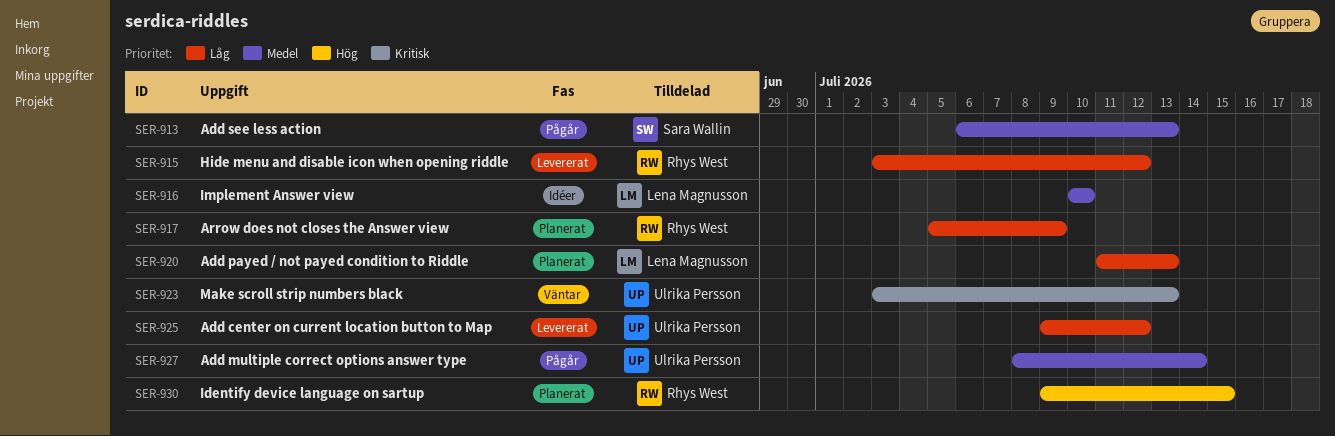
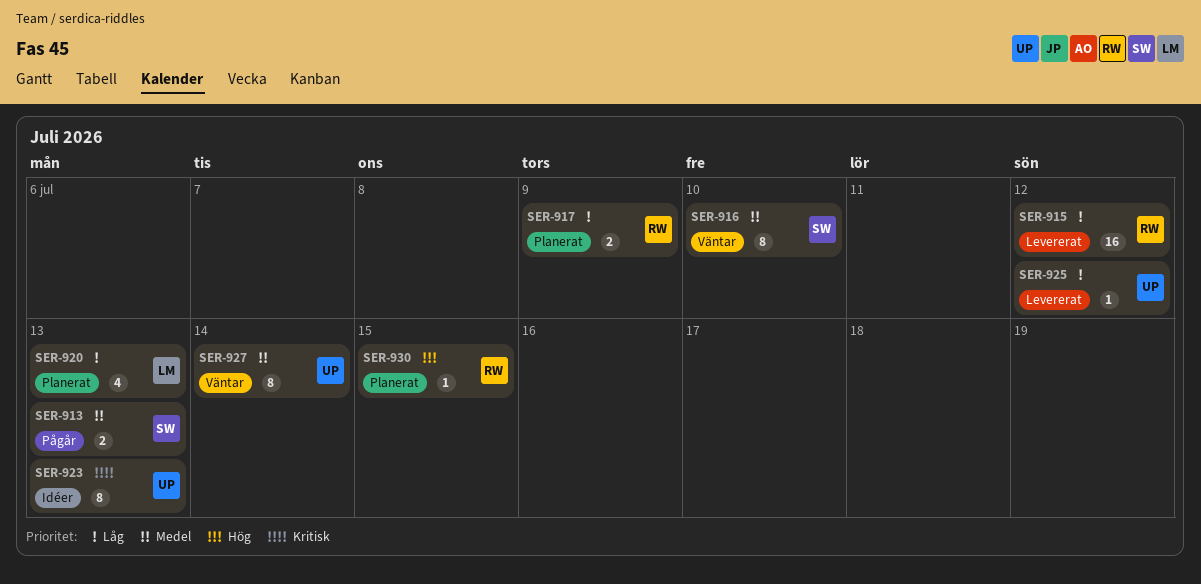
SER-916, status: Idéer -> Väntar
SER-916, owner: Lena Magnusson -> Sara Wallin
SER-923, status: Väntar -> Idéer
SER-927, status: Pågår -> Väntar

